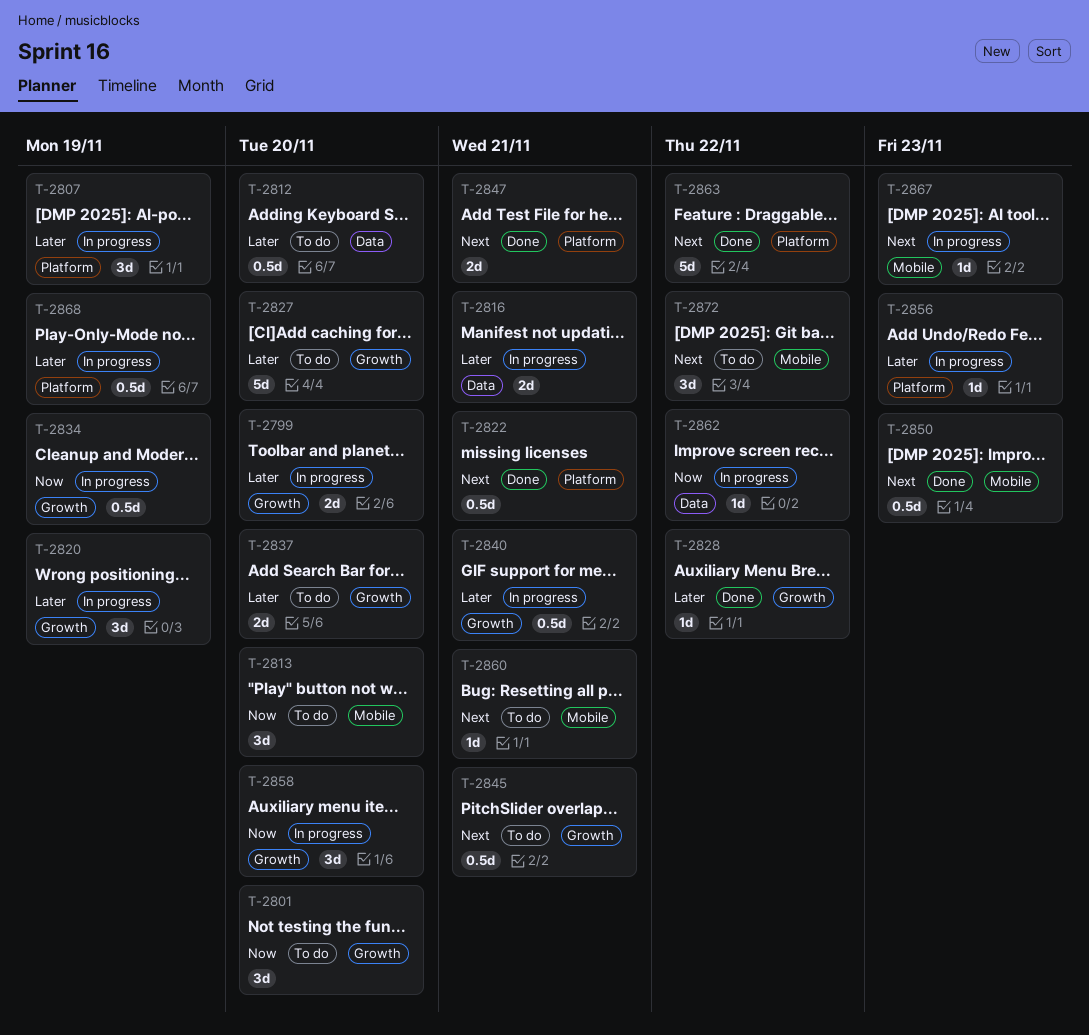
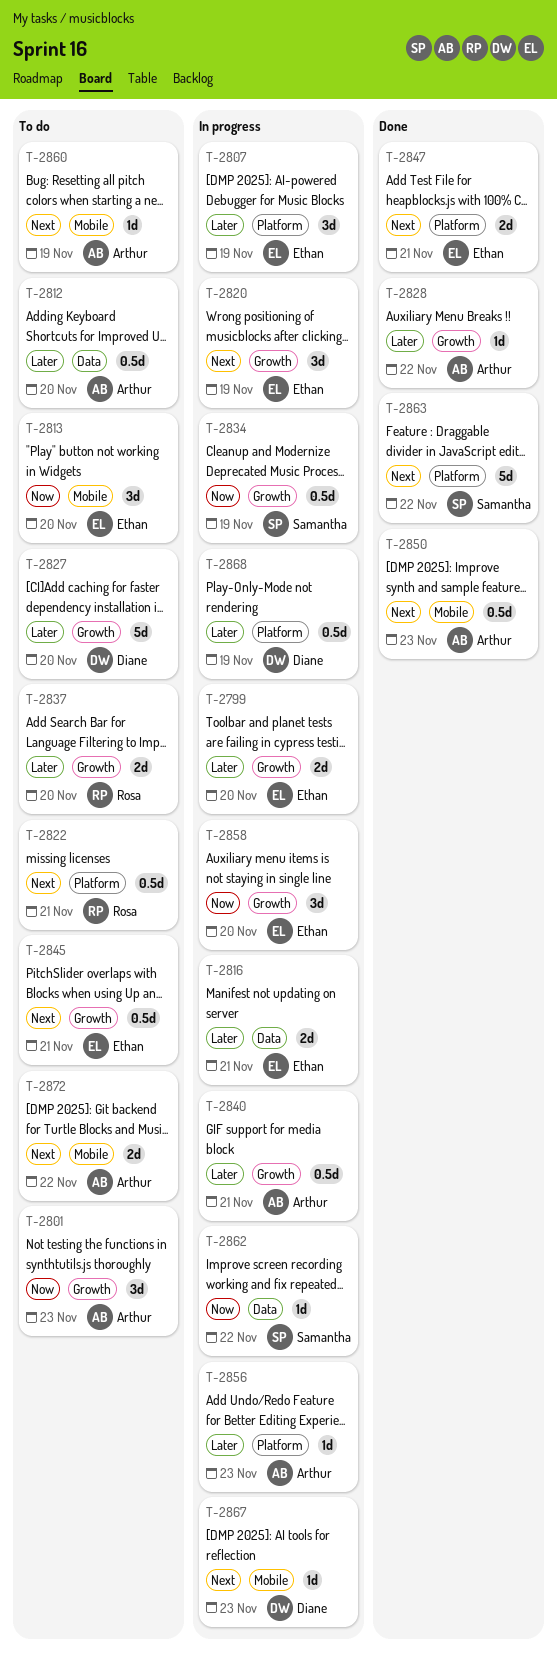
T-2801, due: Nov 20 -> Nov 23
T-2820, priority: Later -> Next
T-2822, status: Done -> To do
T-2860, due: Nov 21 -> Nov 19
T-2872, estimate: 3d -> 2d

